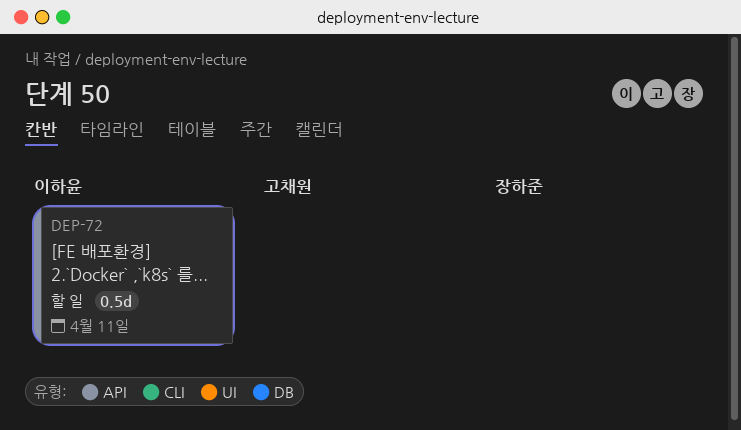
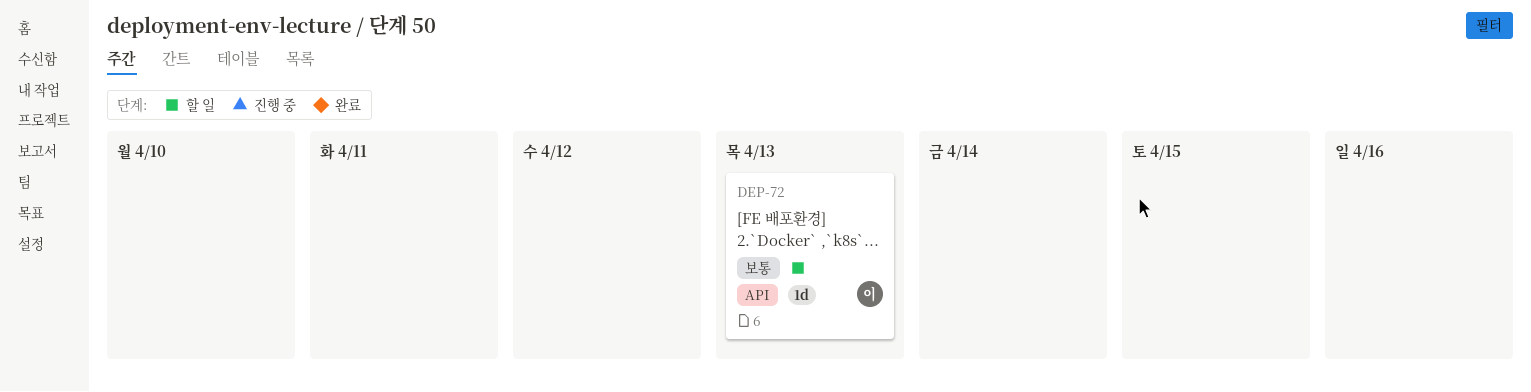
DEP-72, estimate: 0.5d -> 1d
DEP-72, due: Apr 11 -> Apr 13

